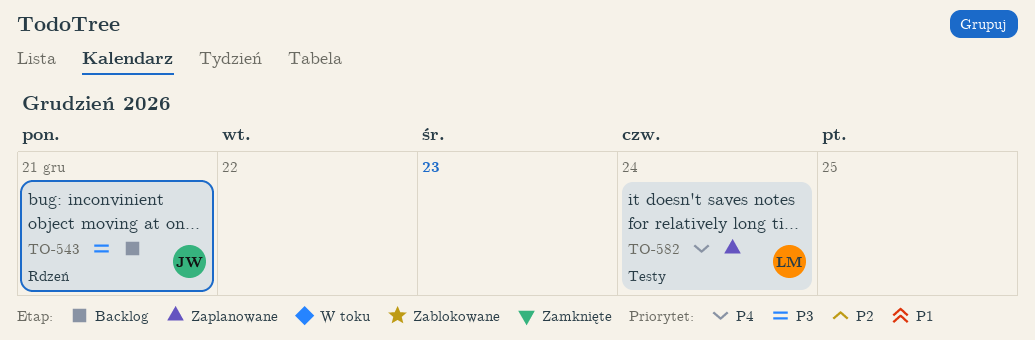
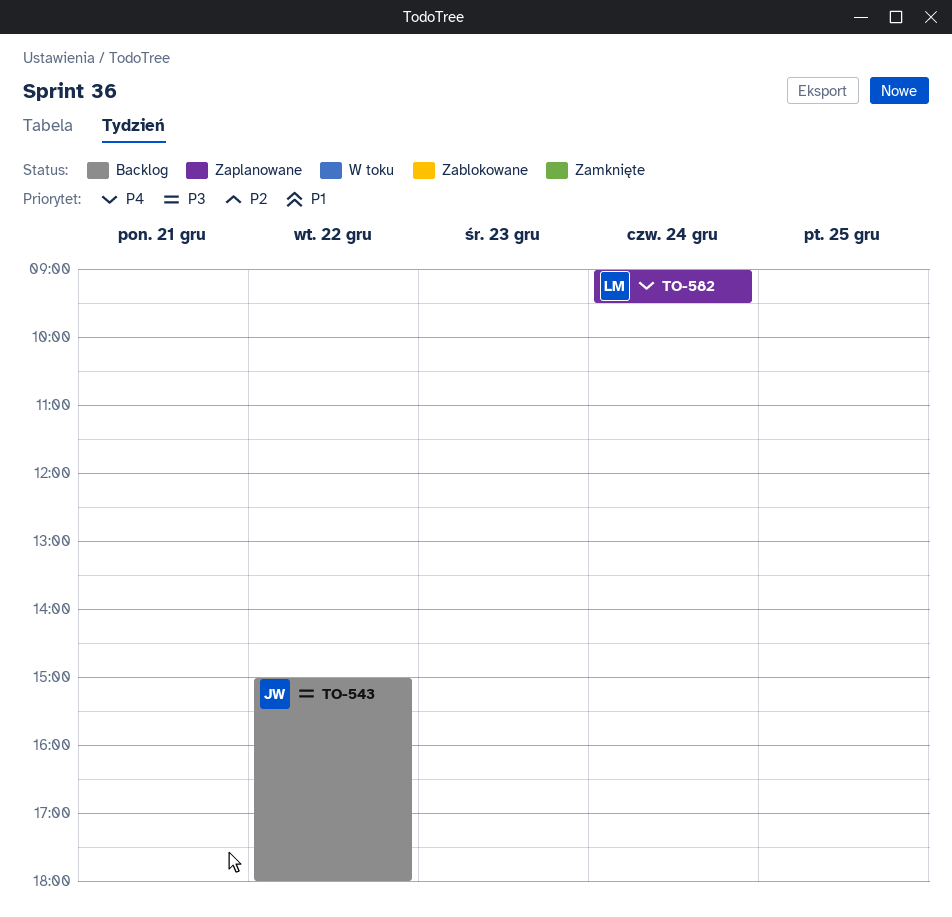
TO-543, day: Dec 21 -> Dec 22

